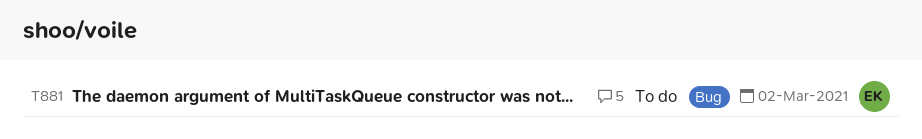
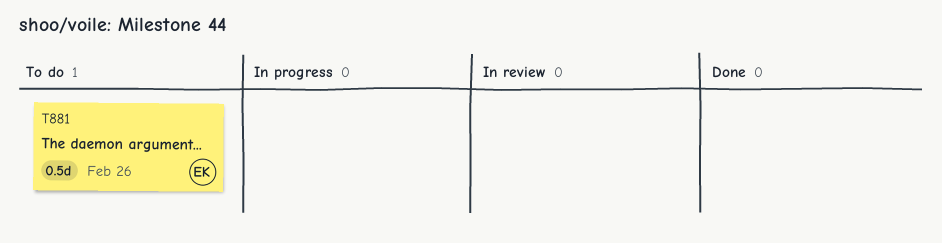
T881, due: Mar 2 -> Feb 26

